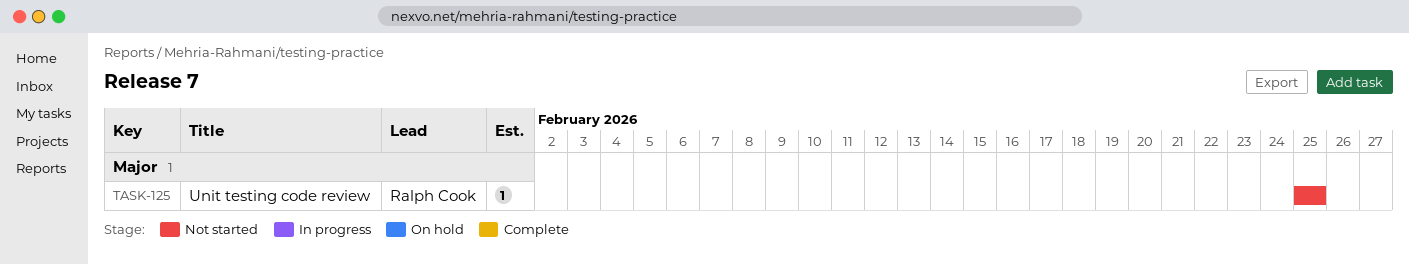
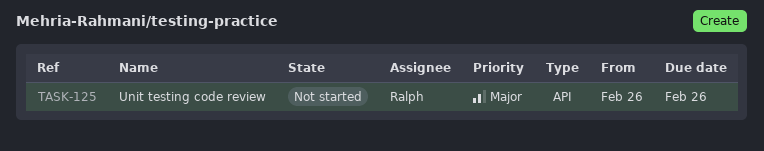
TASK-125, start: Feb 25 -> Feb 26
TASK-125, due: Feb 25 -> Feb 26

